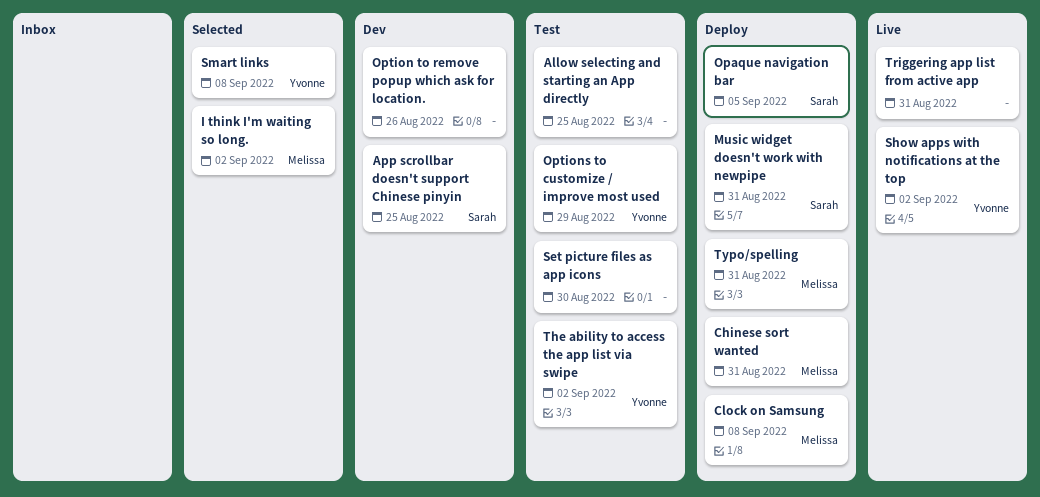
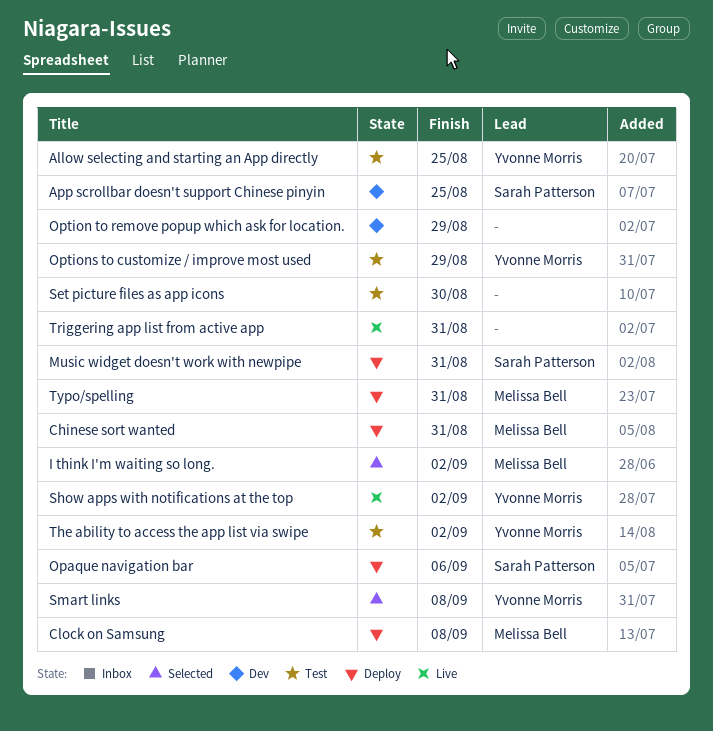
Allow selecting and starting an App directly, owner: none -> Yvonne Morris
Opaque navigation bar, due: Sep 5 -> Sep 6
Option to remove popup which ask for location., due: Aug 26 -> Aug 29

